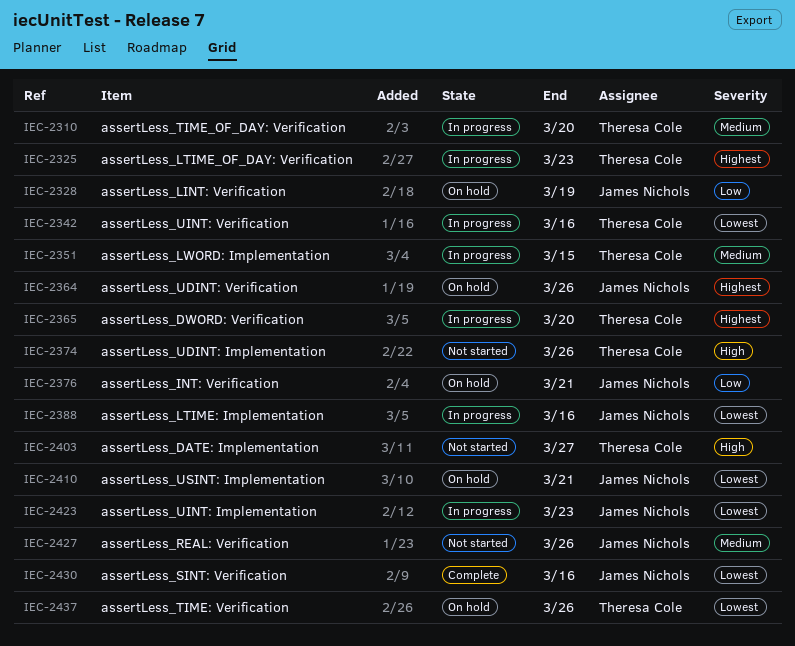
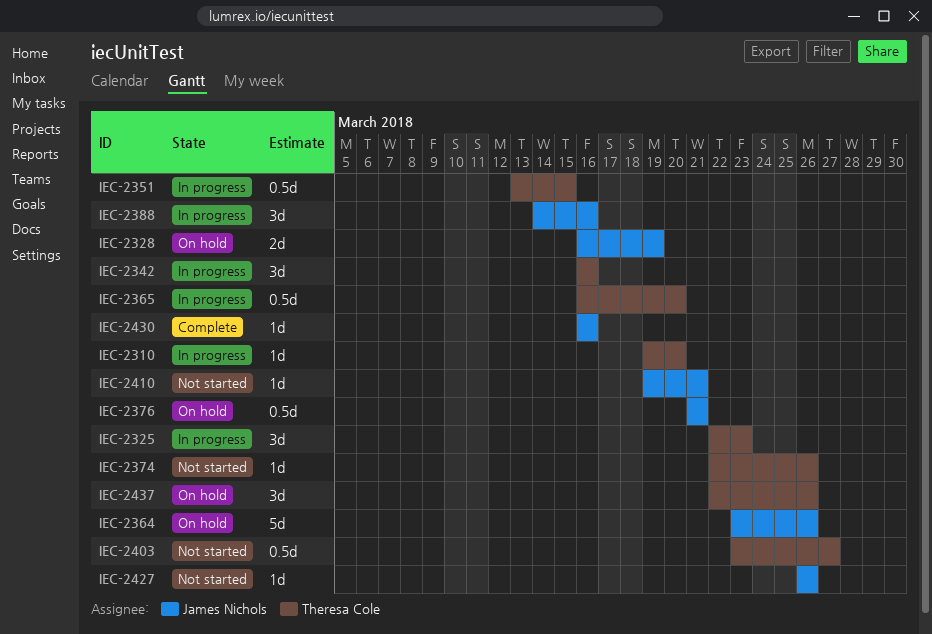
IEC-2410, status: On hold -> Not started
IEC-2423: present -> none

